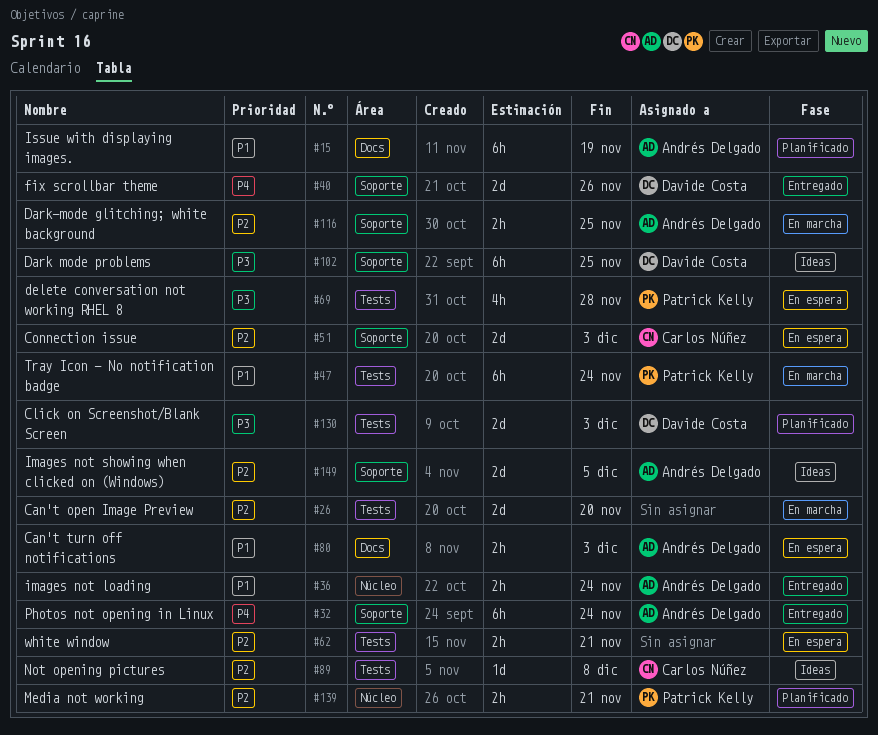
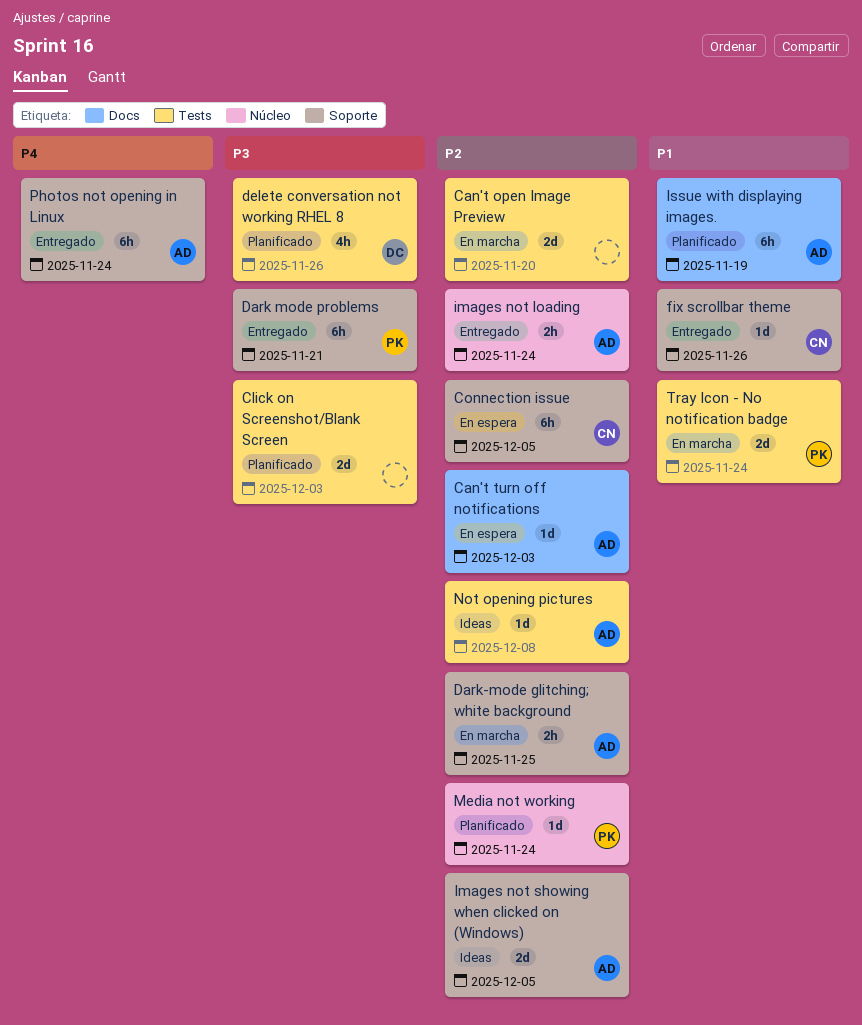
Can't turn off notifications, priority: P1 -> P2
Can't turn off notifications, estimate: 2h -> 1d
Click on Screenshot/Blank Screen, owner: Davide Costa -> none
Connection issue, estimate: 2d -> 6h
Connection issue, due: Dec 3 -> Dec 5
Dark mode problems, status: Ideas -> Entregado
Dark mode problems, owner: Davide Costa -> Patrick Kelly
Dark mode problems, due: Nov 25 -> Nov 21
delete conversation not working RHEL 8, status: En espera -> Planificado
delete conversation not working RHEL 8, owner: Patrick Kelly -> Davide Costa
delete conversation not working RHEL 8, due: Nov 28 -> Nov 26
fix scrollbar theme, owner: Davide Costa -> Carlos Núñez
fix scrollbar theme, priority: P4 -> P1
fix scrollbar theme, estimate: 2d -> 1d
images not loading, priority: P1 -> P2
Media not working, estimate: 2h -> 1d
Media not working, due: Nov 21 -> Nov 24
Not opening pictures, owner: Carlos Núñez -> Andrés Delgado
Tray Icon - No notification badge, estimate: 6h -> 2d
white window: present -> none

